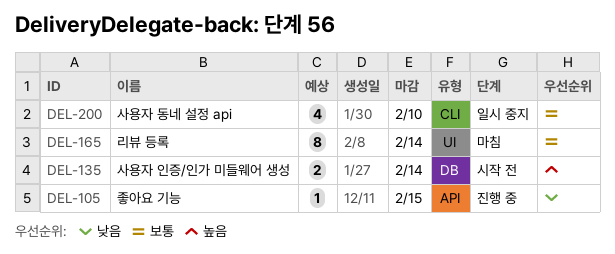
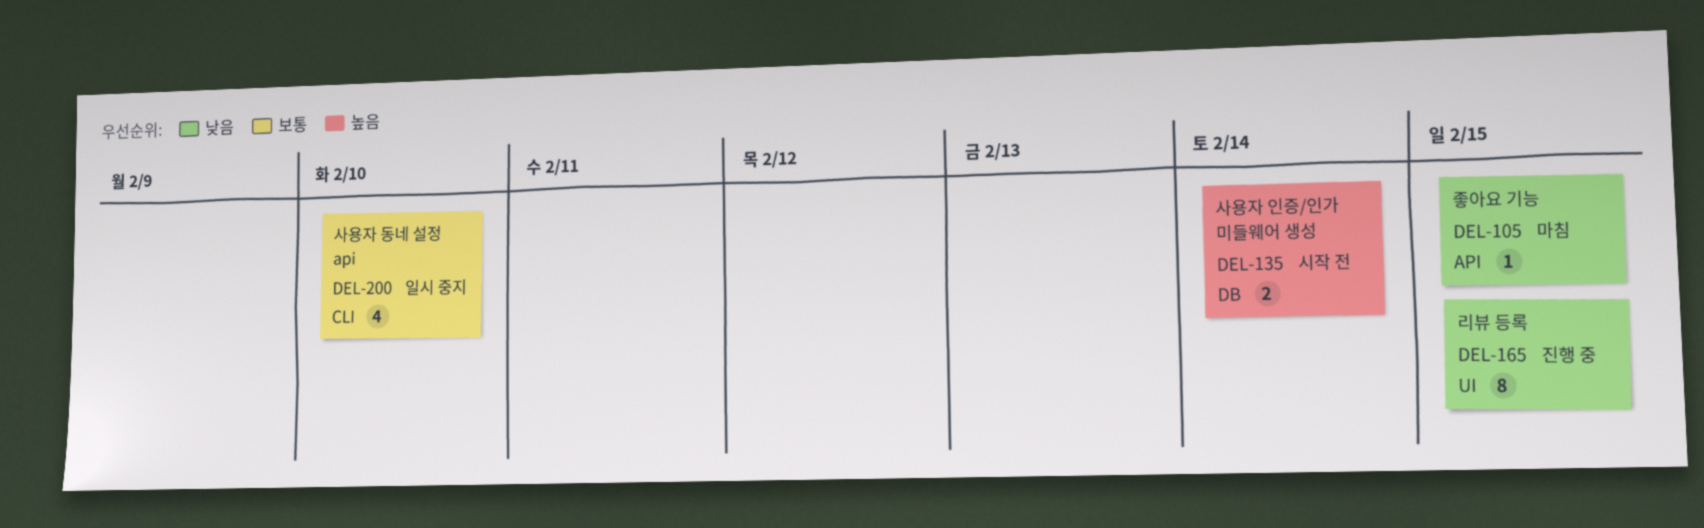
DEL-105, status: 진행 중 -> 마침
DEL-165, status: 마침 -> 진행 중
DEL-165, priority: 보통 -> 낮음
DEL-165, due: Feb 14 -> Feb 15

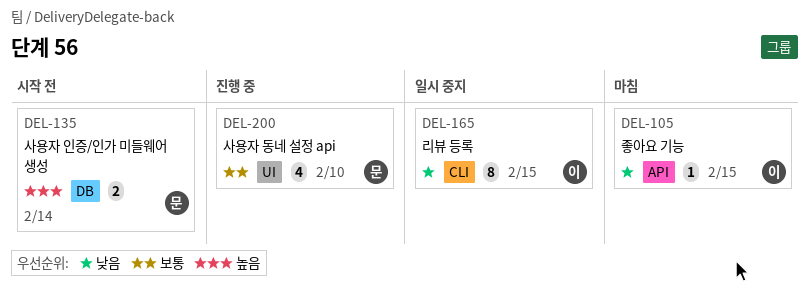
DEL-165, status: 진행 중 -> 일시 중지
DEL-165, label: UI -> CLI
DEL-200, status: 일시 중지 -> 진행 중
DEL-200, label: CLI -> UI

